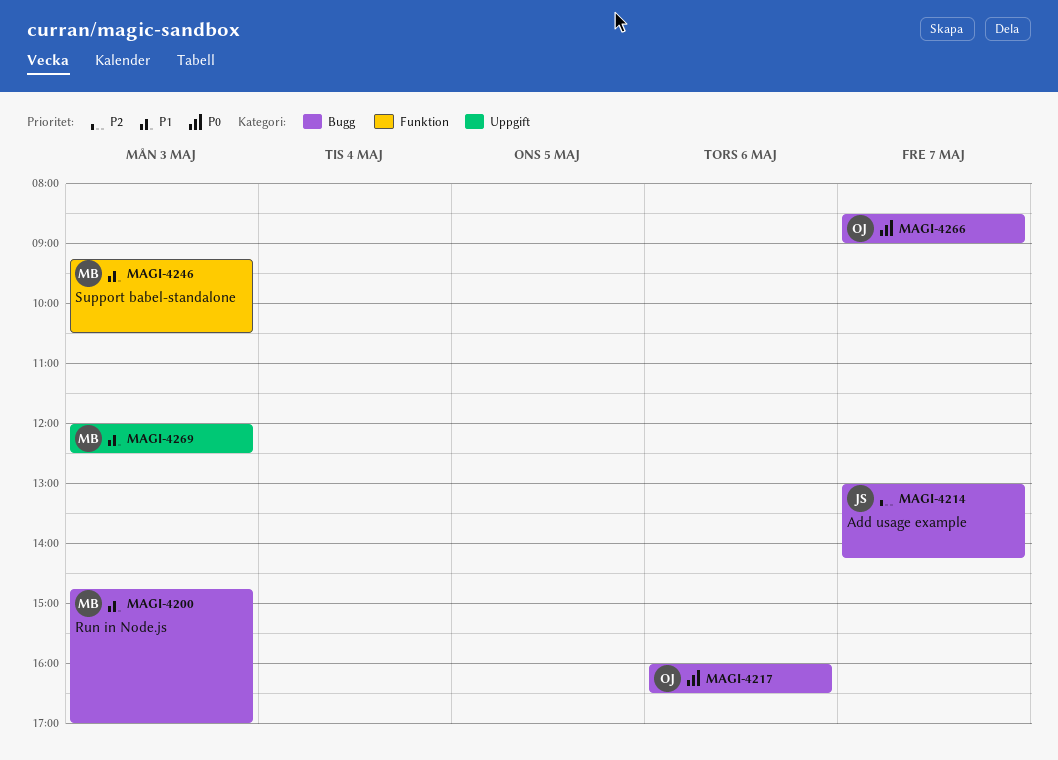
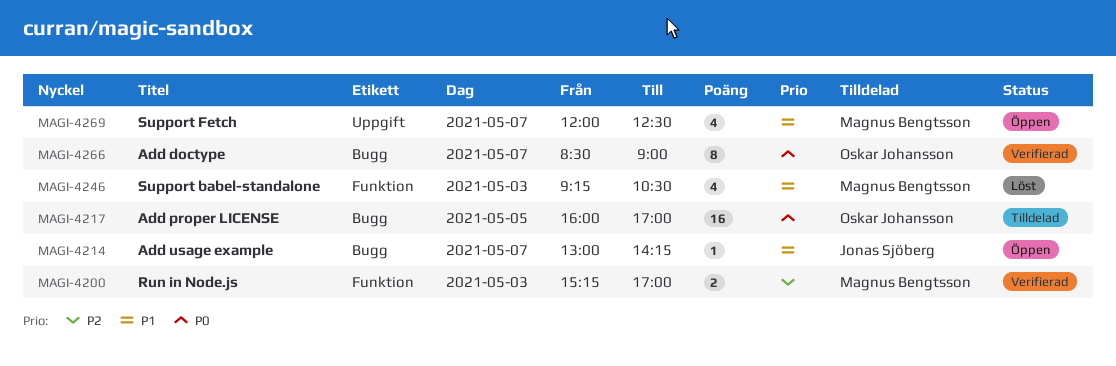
MAGI-4200, priority: P1 -> P2
MAGI-4200, label: Bugg -> Funktion
MAGI-4200, begins: 14:45 -> 15:15
MAGI-4214, priority: P2 -> P1
MAGI-4217, day: May 6 -> May 5
MAGI-4217, ends: 16:30 -> 17:00
MAGI-4269, day: May 3 -> May 7

